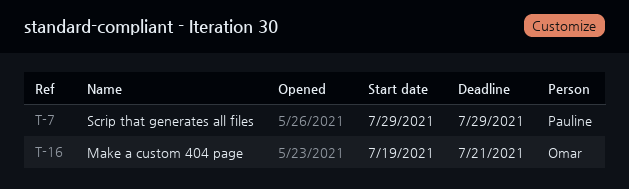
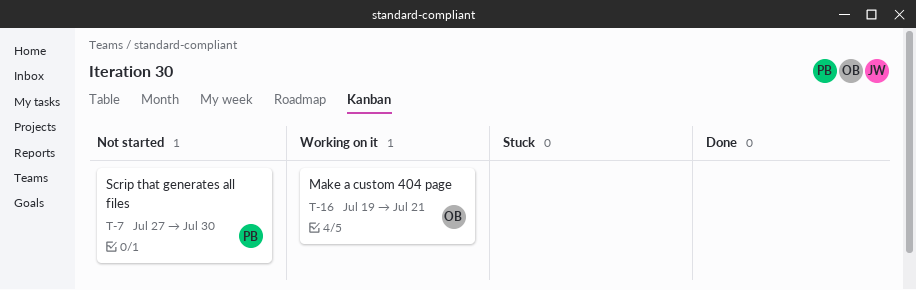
T-7, start: Jul 29 -> Jul 27
T-7, due: Jul 29 -> Jul 30

